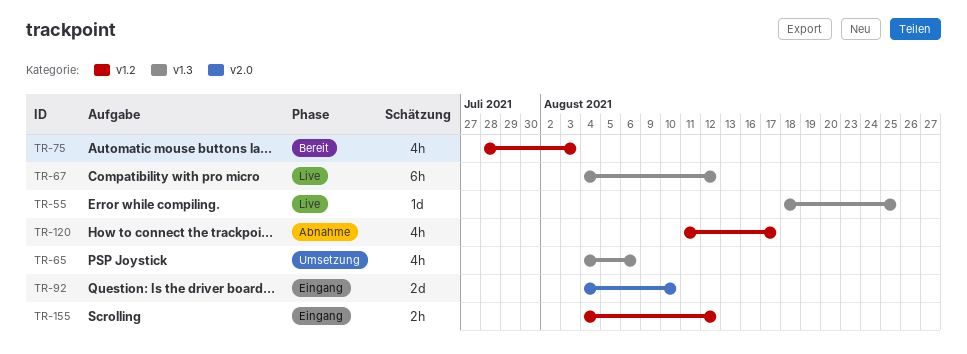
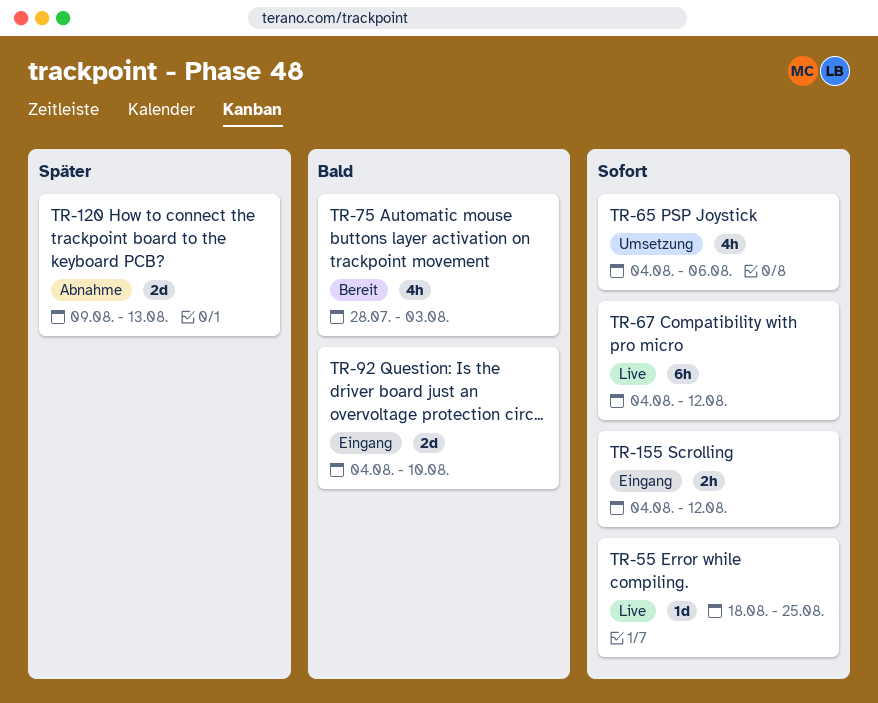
TR-120, estimate: 4h -> 2d
TR-120, start: Aug 11 -> Aug 9
TR-120, due: Aug 17 -> Aug 13

